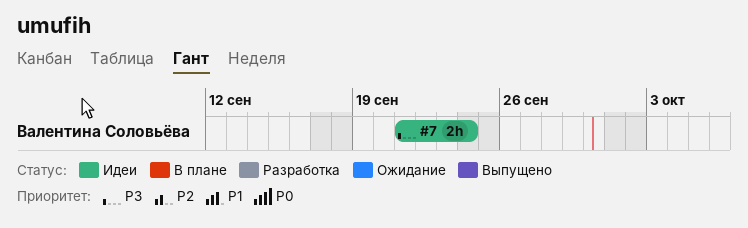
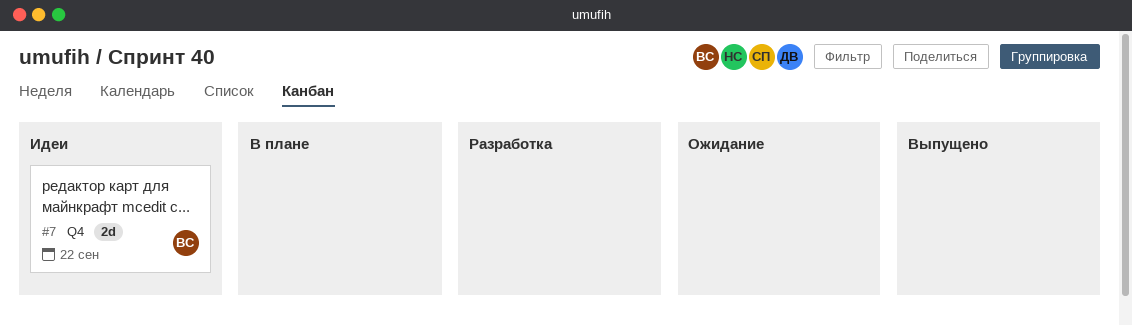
#7, estimate: 2h -> 2d
#7, due: Sep 24 -> Sep 22

